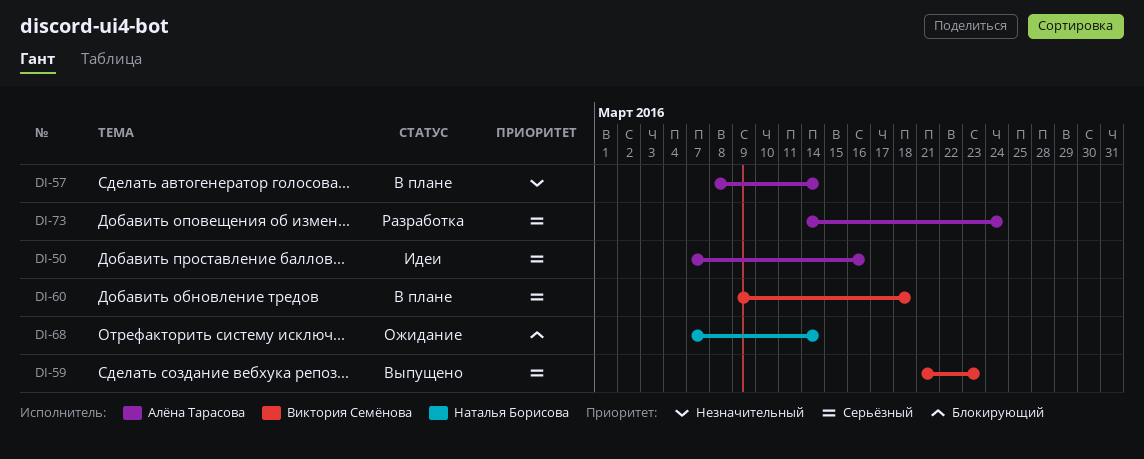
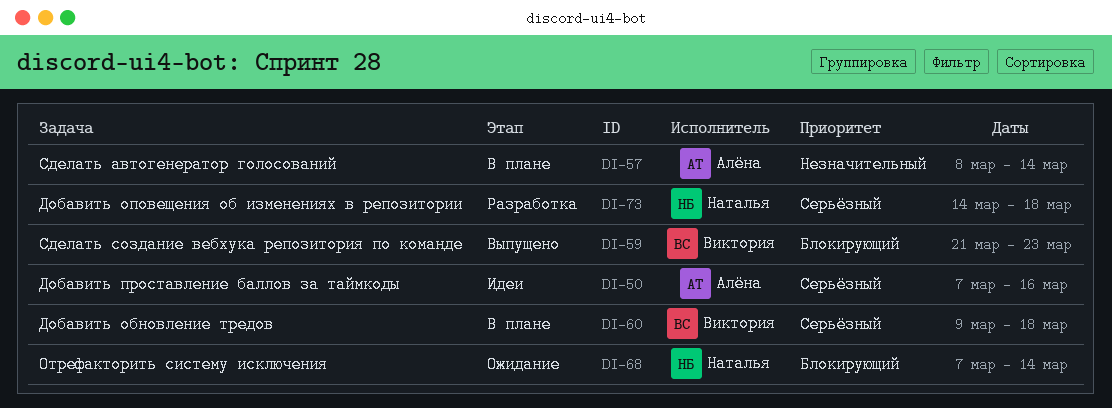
DI-59, priority: Серьёзный -> Блокирующий
DI-73, owner: Алёна Тарасова -> Наталья Борисова
DI-73, due: Mar 24 -> Mar 18

